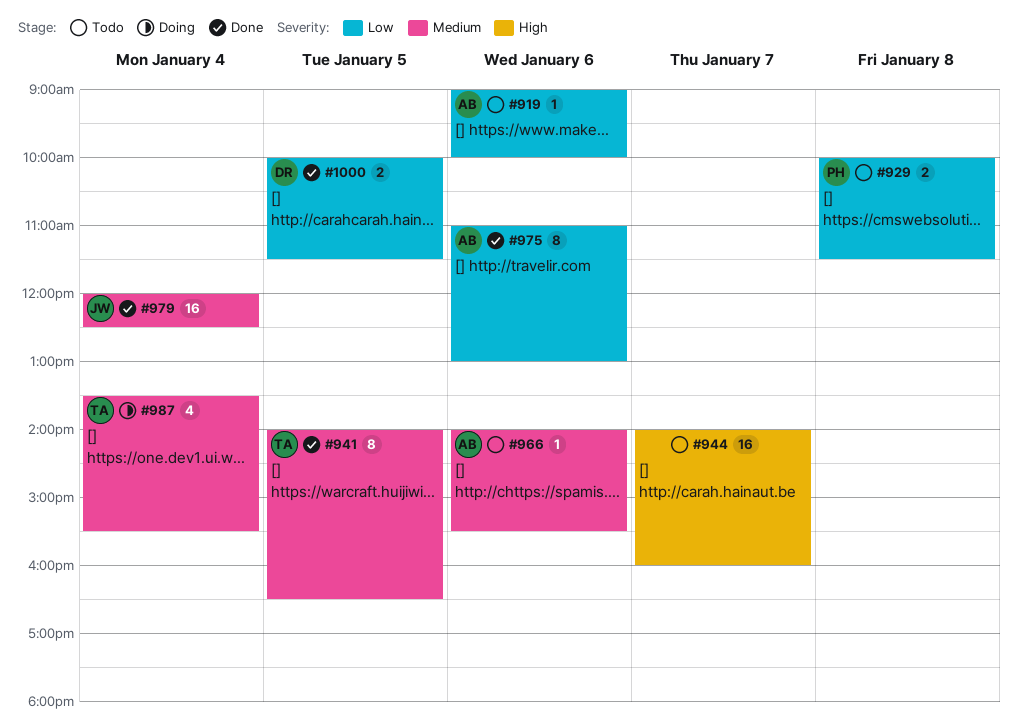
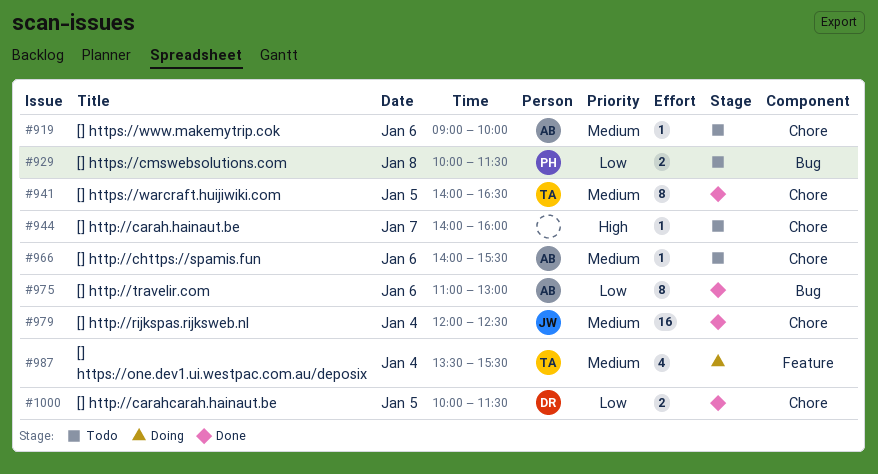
#919, priority: Low -> Medium
#944, estimate: 16 -> 1

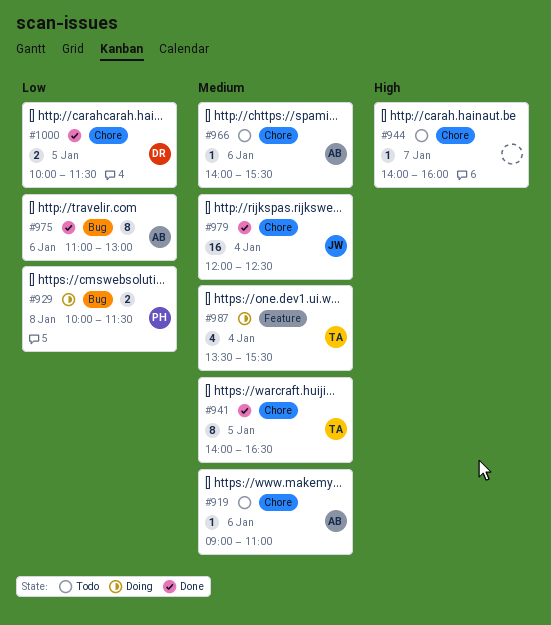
#919, ends: 10:00 -> 11:00
#929, status: Todo -> Doing

